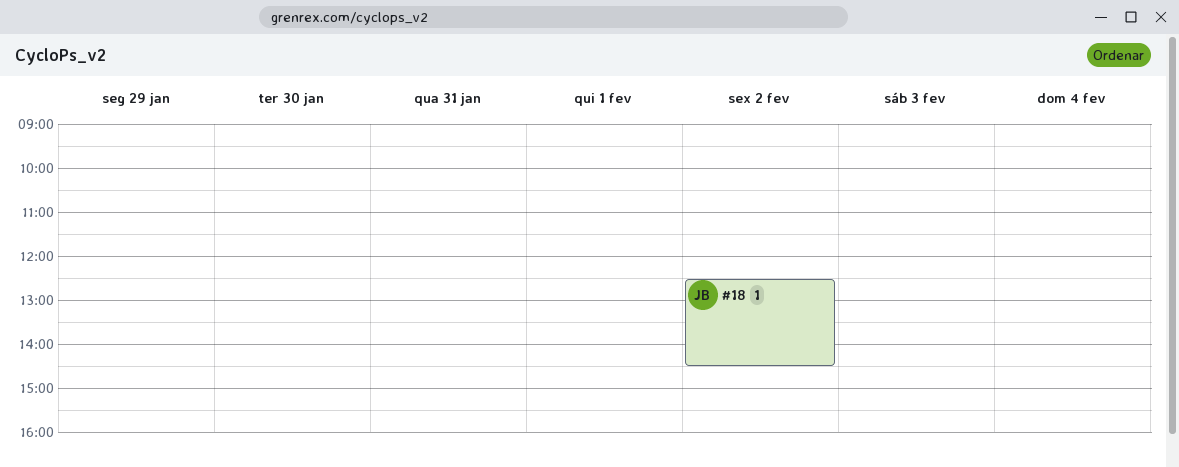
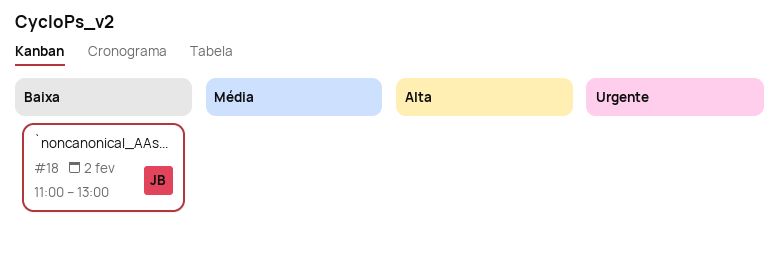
#18, begins: 12:30 -> 11:00
#18, ends: 14:30 -> 13:00

